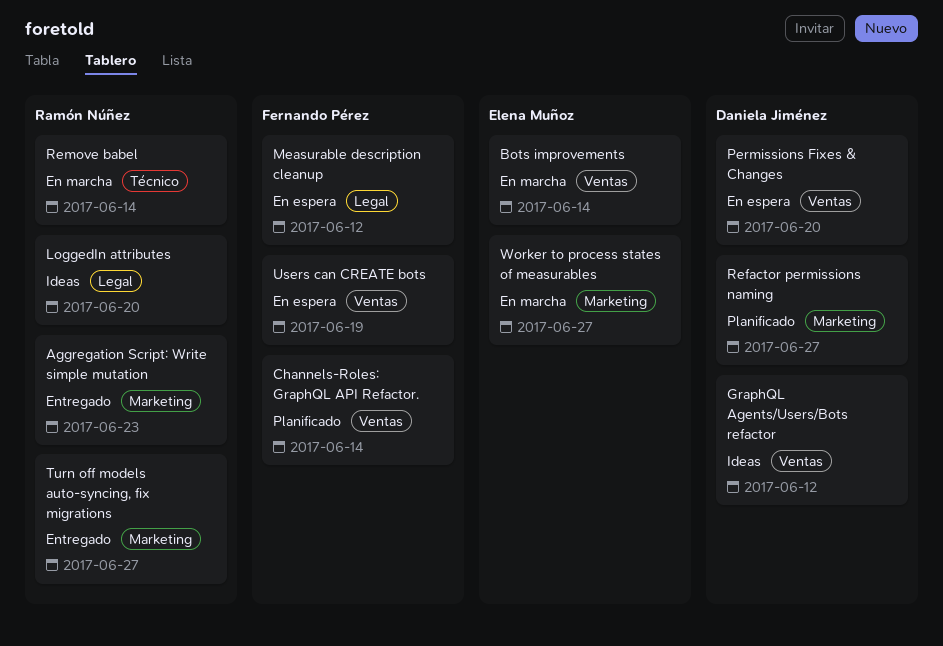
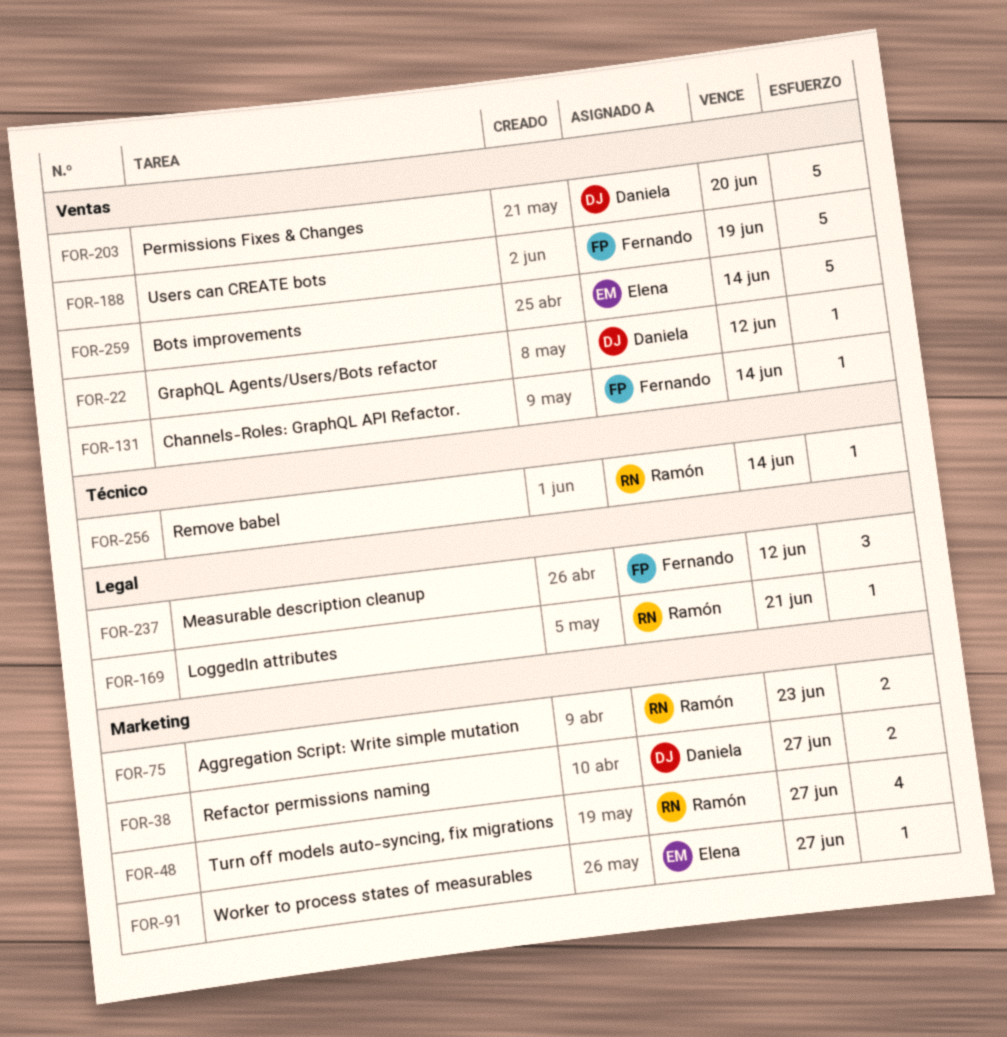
LoggedIn attributes, due: Jun 20 -> Jun 21

